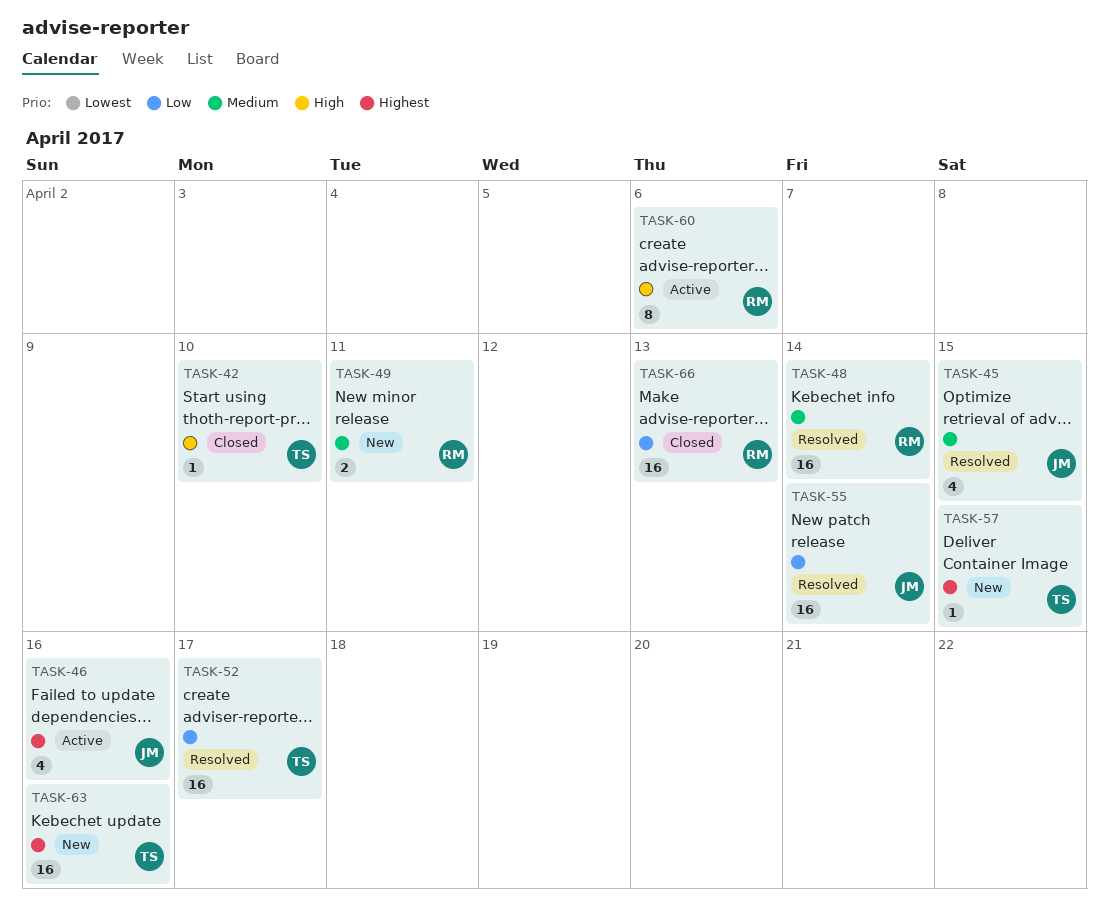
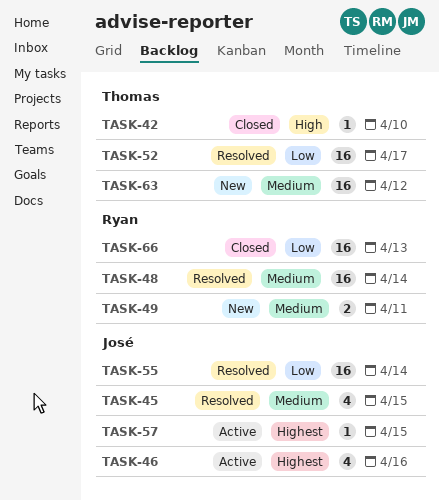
TASK-57, status: New -> Active
TASK-57, owner: Thomas -> José
TASK-60: present -> none
TASK-63, priority: Highest -> Medium
TASK-63, due: Apr 16 -> Apr 12

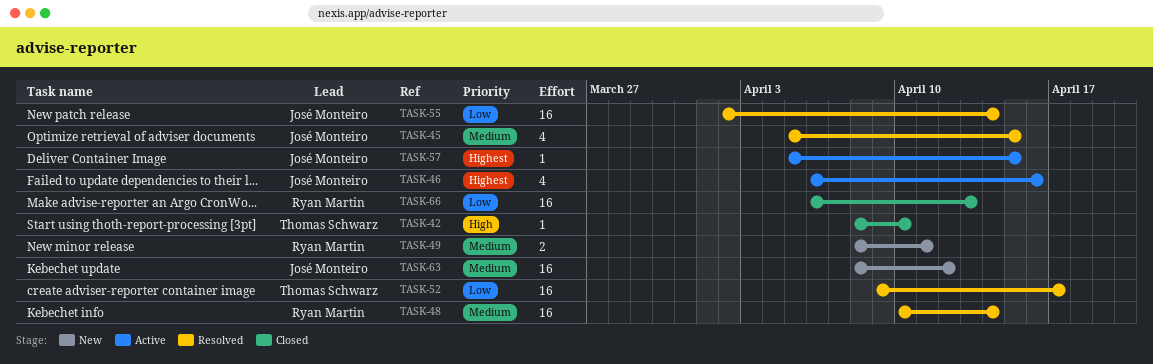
TASK-63, owner: Thomas Schwarz -> José Monteiro

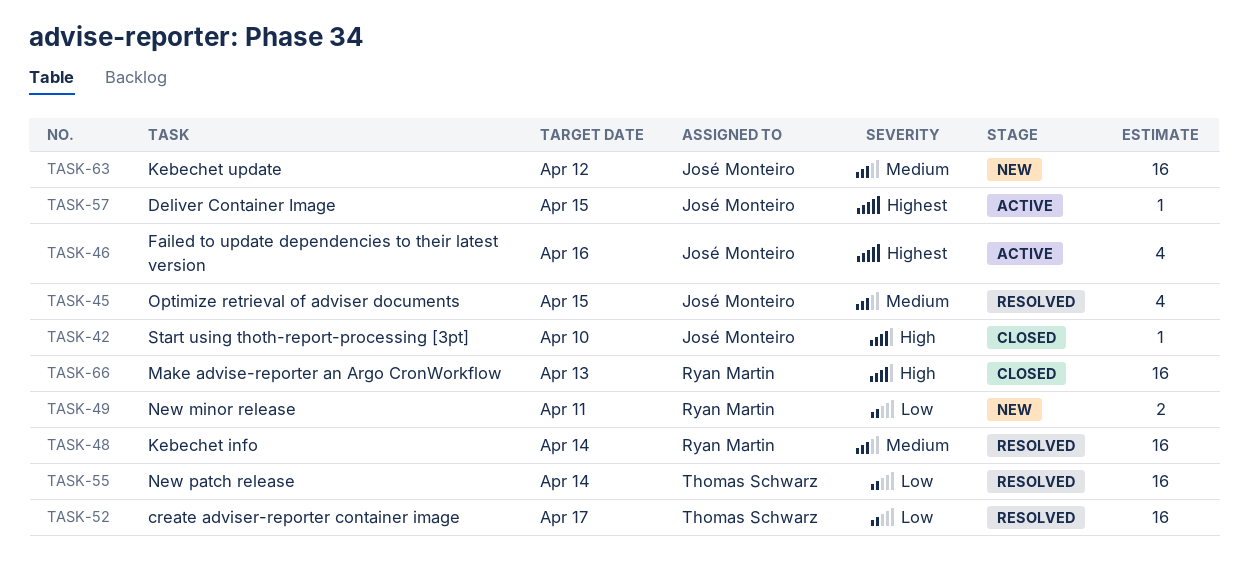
TASK-42, owner: Thomas Schwarz -> José Monteiro
TASK-49, priority: Medium -> Low
TASK-55, owner: José Monteiro -> Thomas Schwarz
TASK-66, priority: Low -> High

